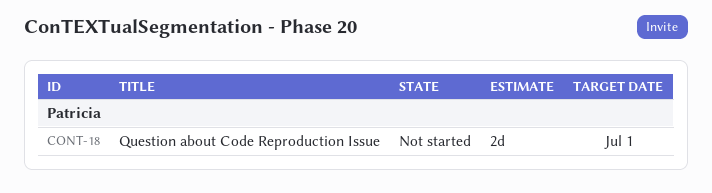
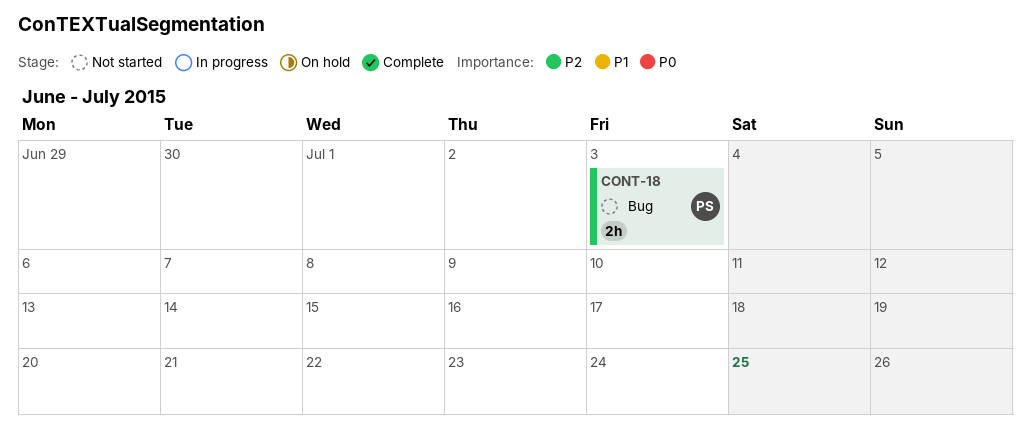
CONT-18, estimate: 2d -> 2h
CONT-18, due: Jul 1 -> Jul 3

